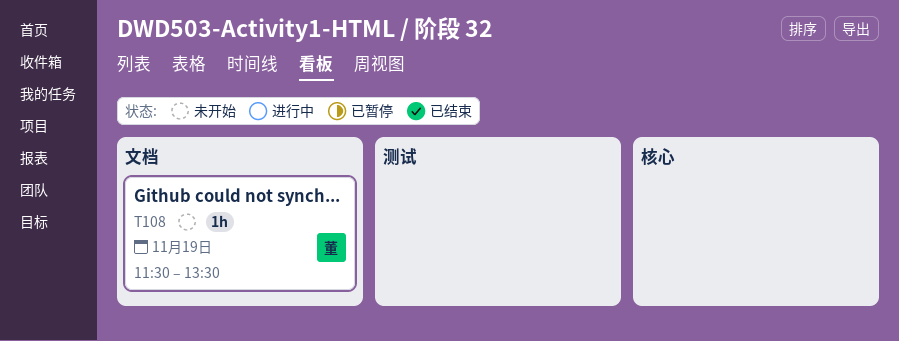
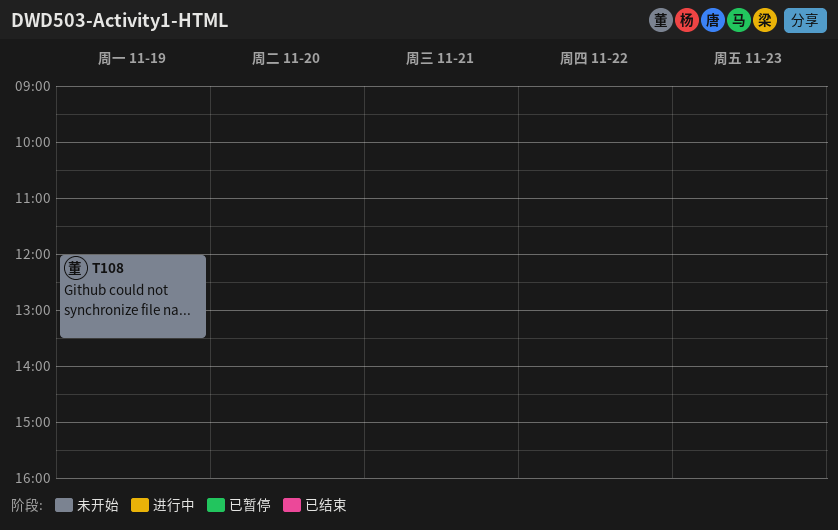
T108, begins: 11:30 -> 12:00

